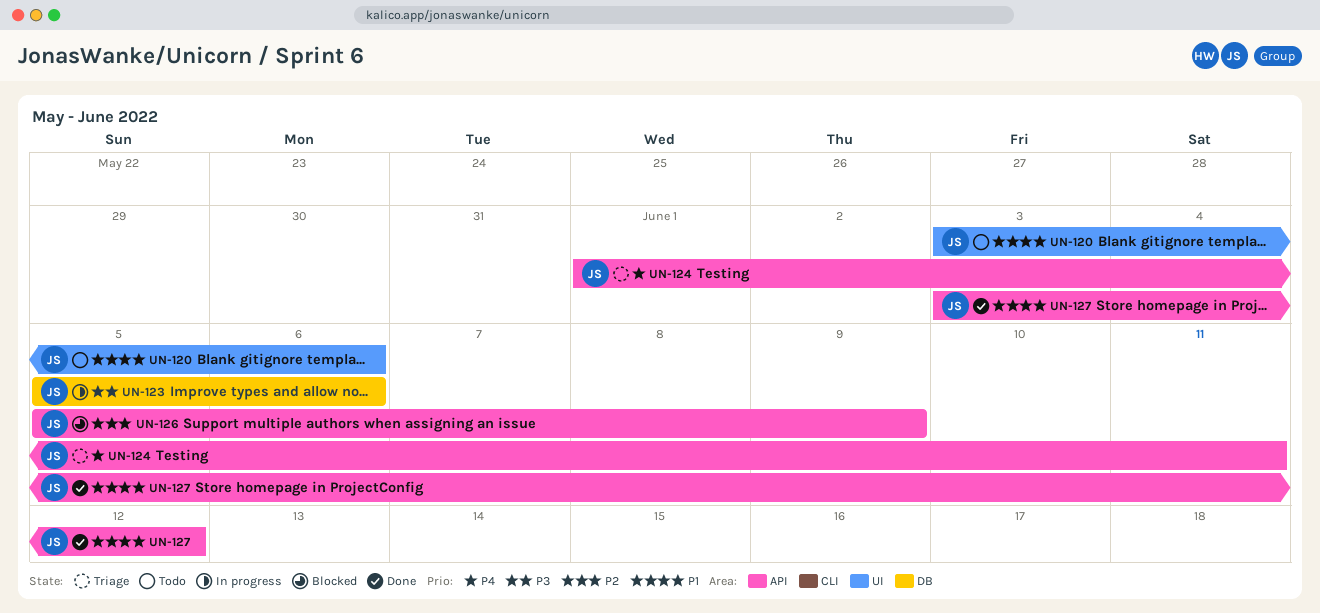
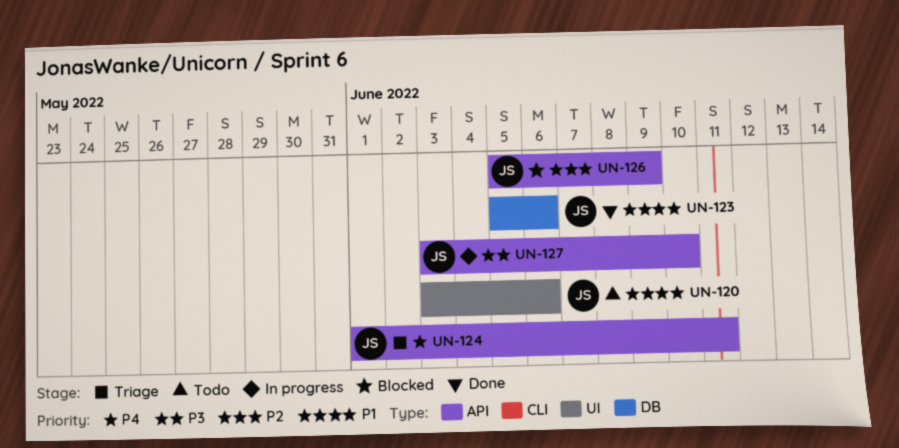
UN-123, status: In progress -> Done
UN-123, priority: P3 -> P1
UN-127, status: Done -> In progress
UN-127, priority: P1 -> P3
UN-127, due: Jun 12 -> Jun 10

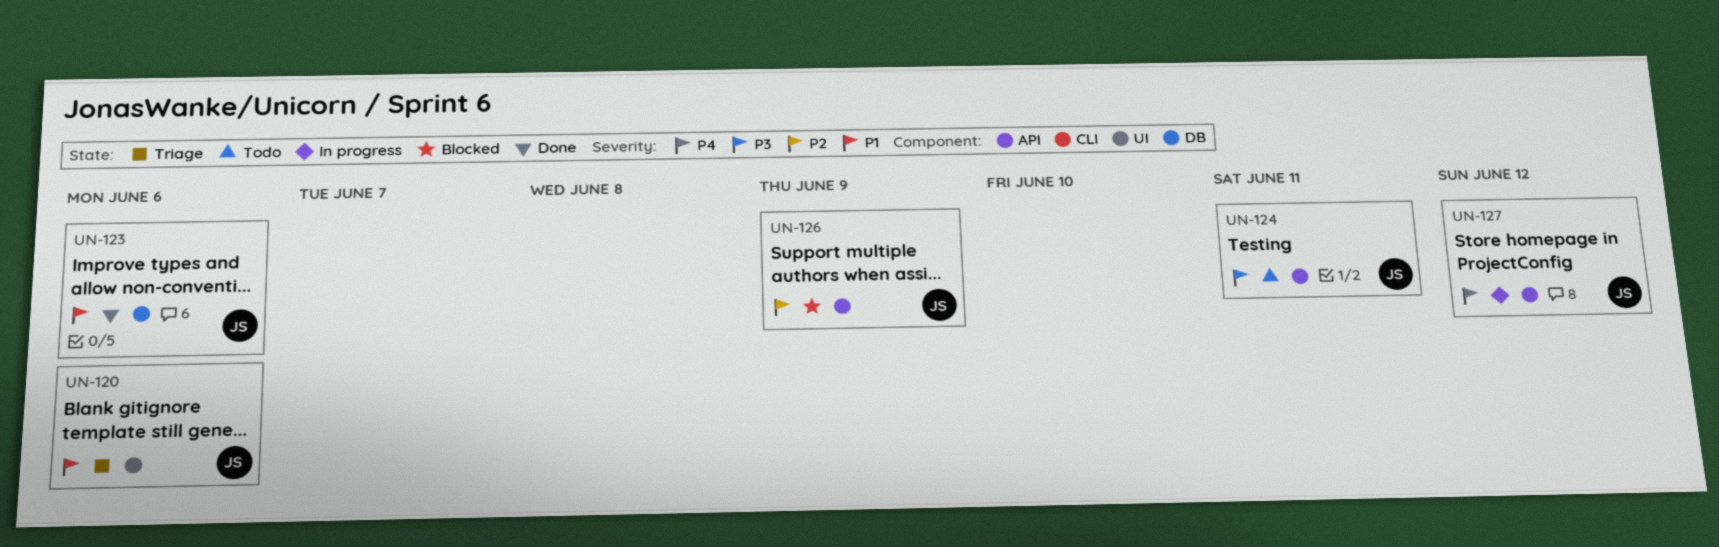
UN-120, status: Todo -> Triage
UN-124, status: Triage -> Todo
UN-124, priority: P4 -> P3
UN-127, priority: P3 -> P4
UN-127, due: Jun 10 -> Jun 12

